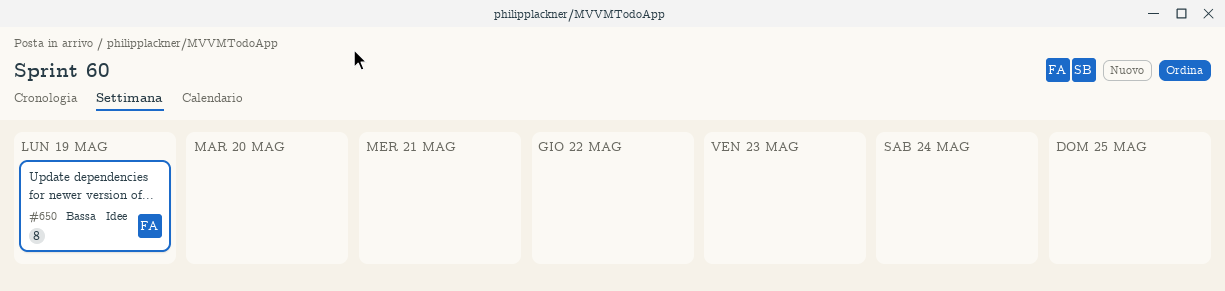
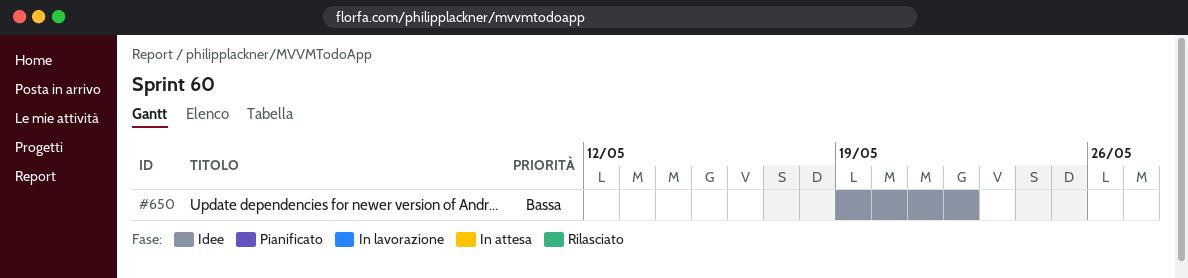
#650, due: May 19 -> May 22

